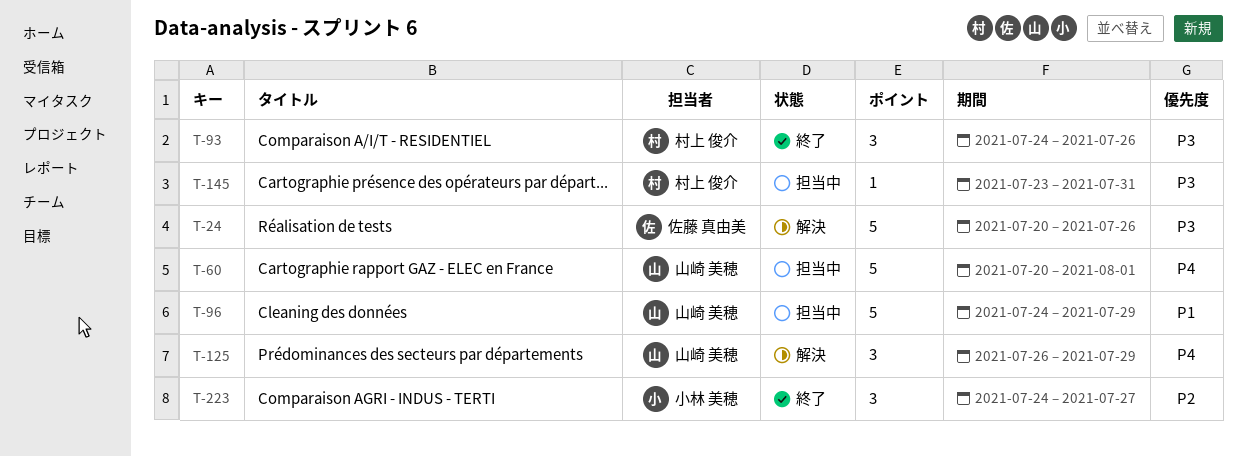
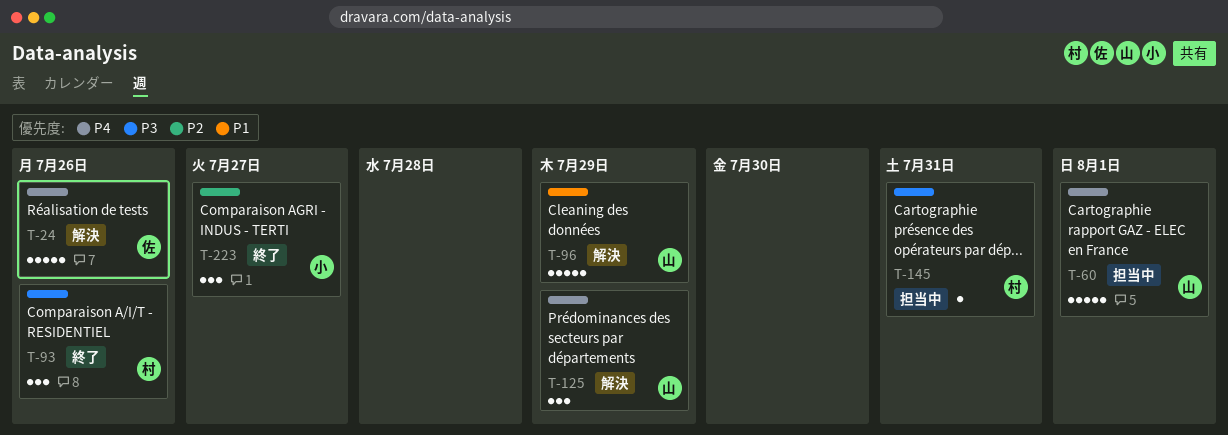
T-24, priority: P3 -> P4
T-96, status: 担当中 -> 解決

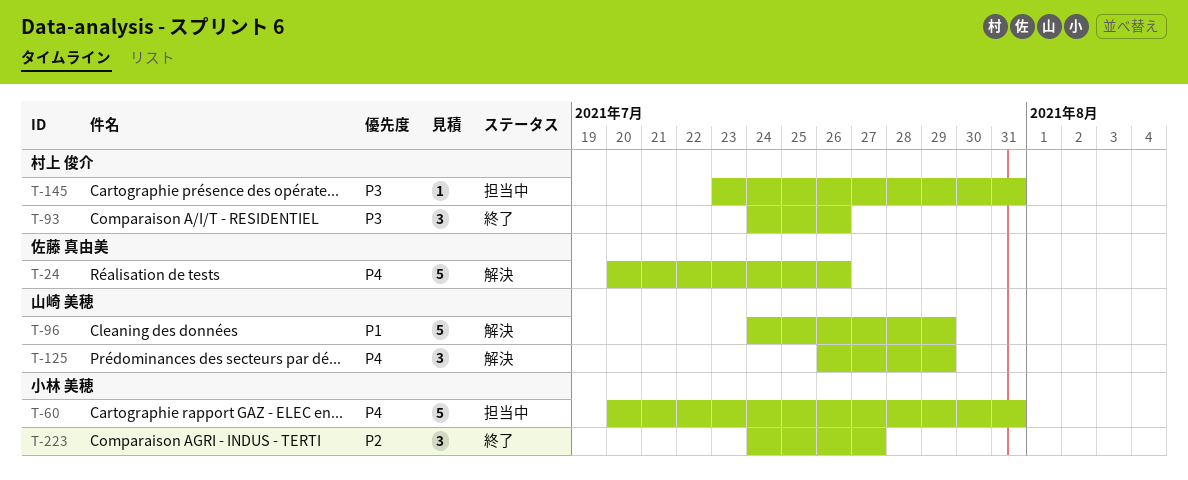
T-60, owner: 山崎 美穂 -> 小林 美穂
T-60, due: Aug 1 -> Jul 31

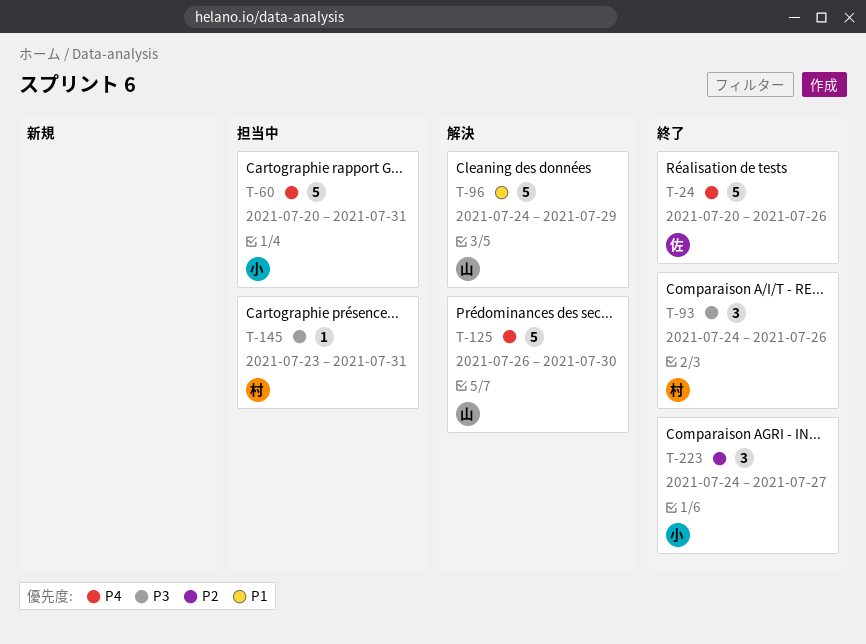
T-24, status: 解決 -> 終了
T-125, estimate: 3 -> 5
T-125, due: Jul 29 -> Jul 30

